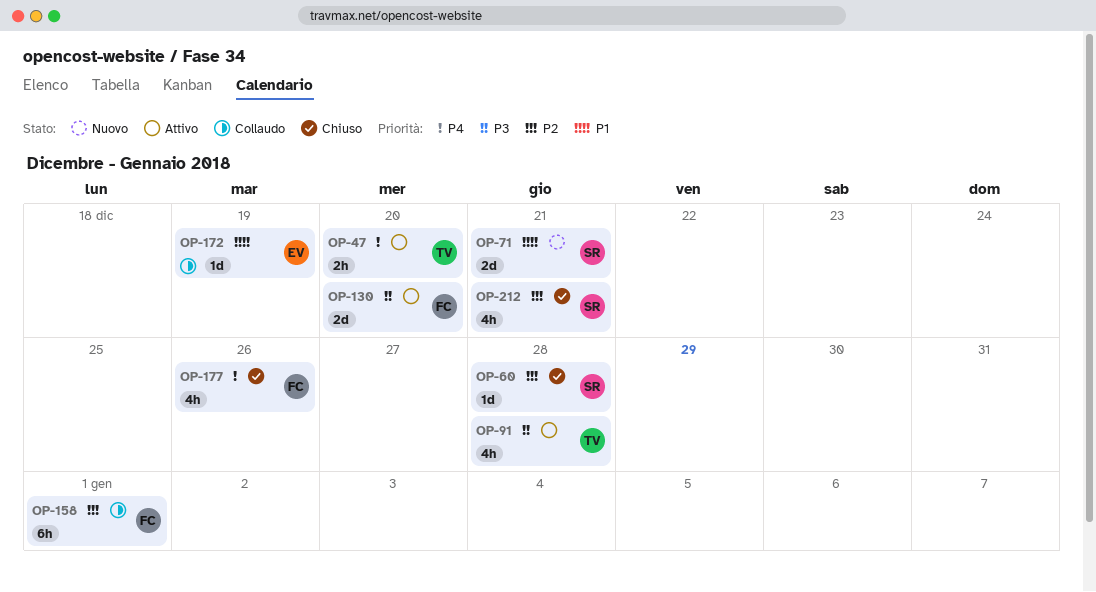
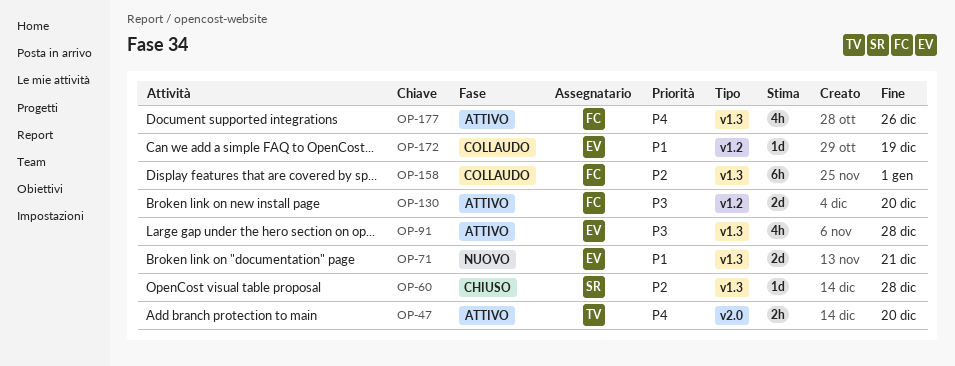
OP-71, owner: SR -> EV
OP-91, owner: TV -> EV
OP-177, status: Chiuso -> Attivo
OP-212: present -> none

